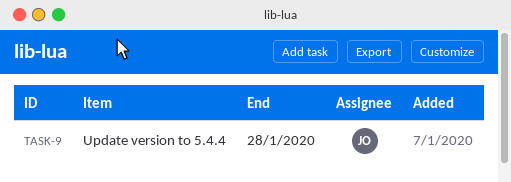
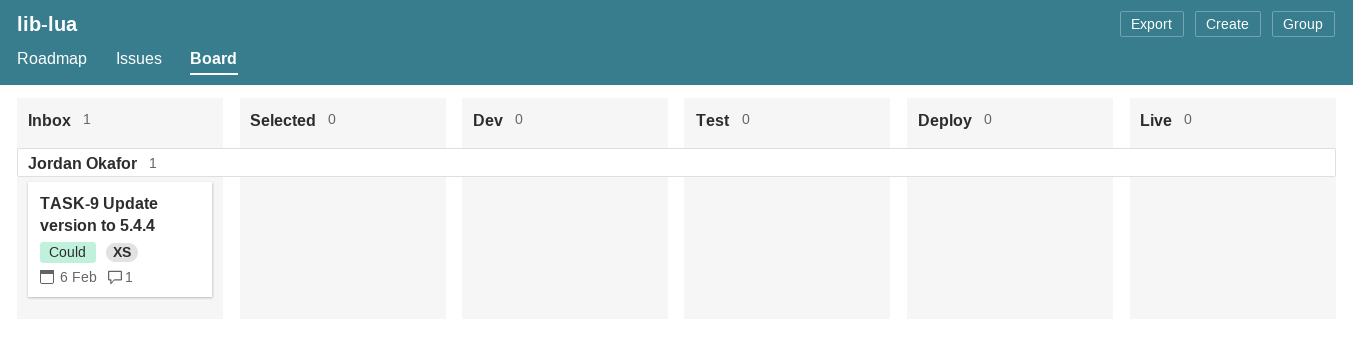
TASK-9, due: Jan 28 -> Feb 6

